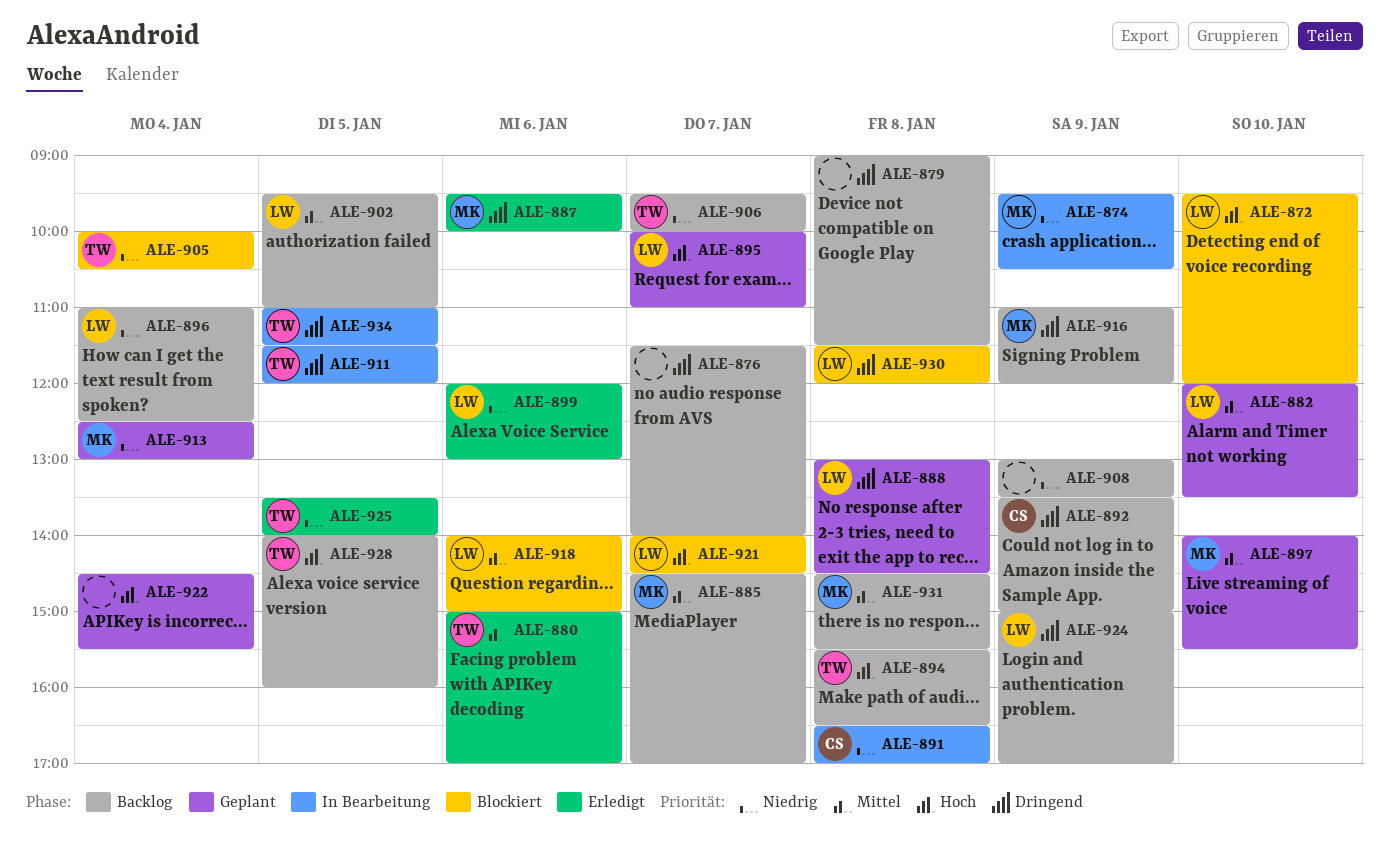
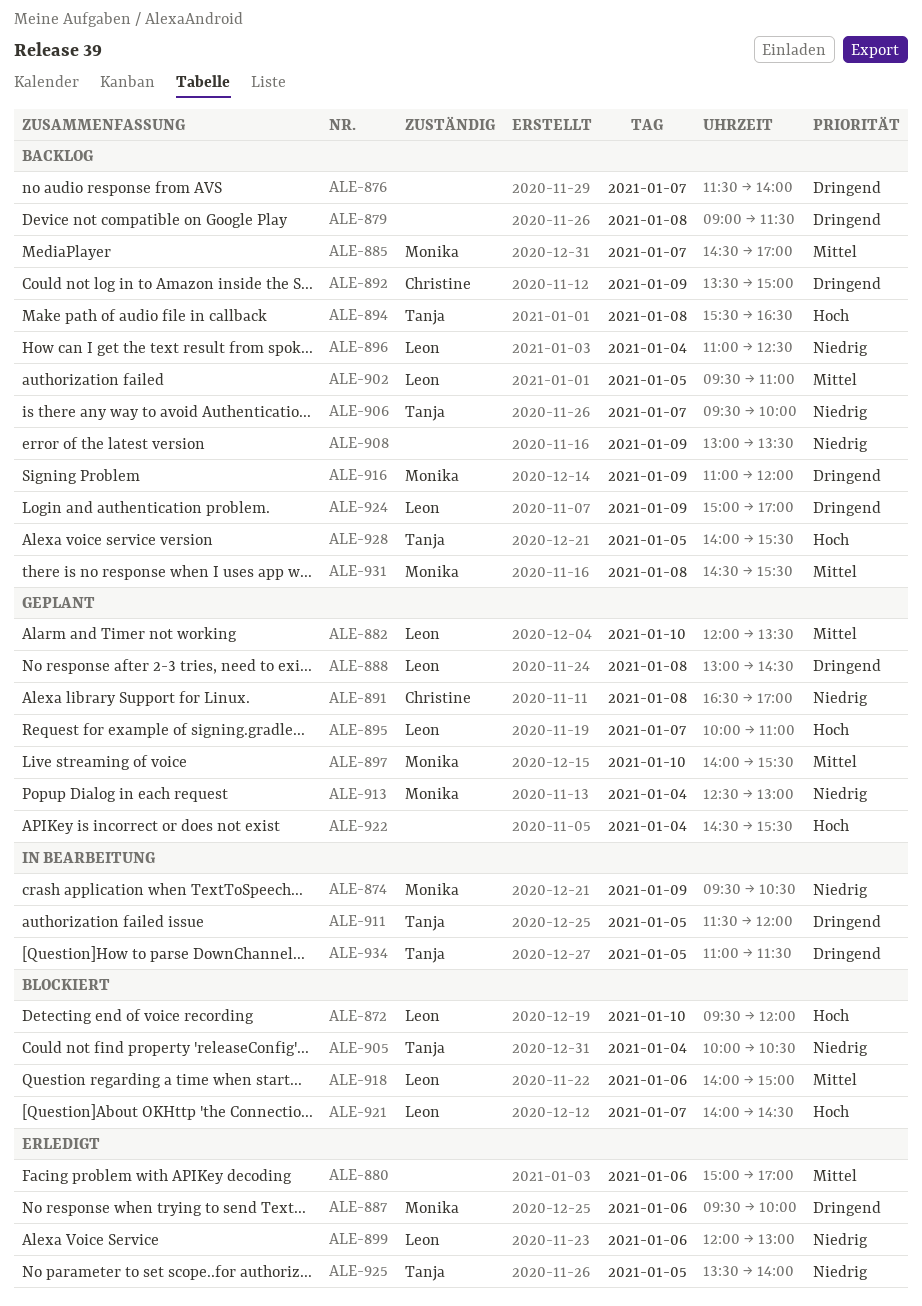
ALE-880, owner: Tanja -> none
ALE-891, status: In Bearbeitung -> Geplant
ALE-928, ends: 16:00 -> 15:30
ALE-930: present -> none

